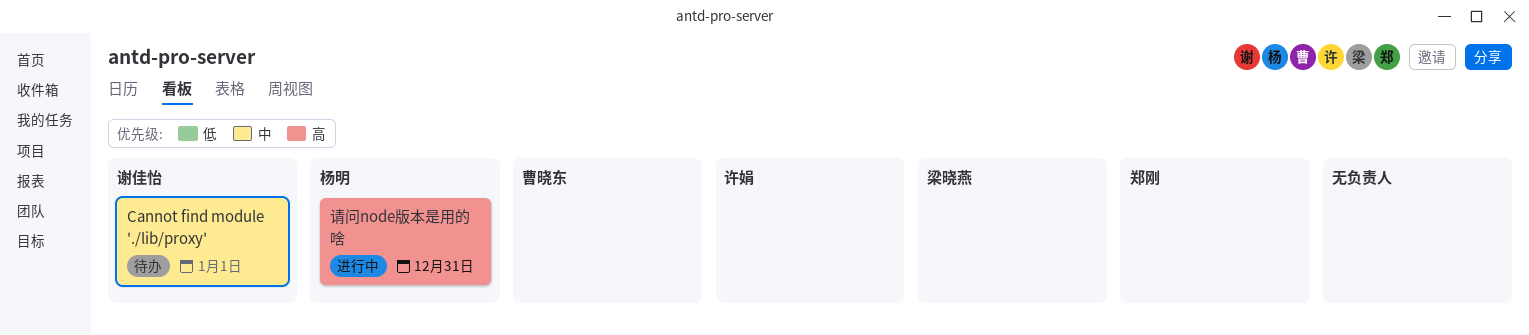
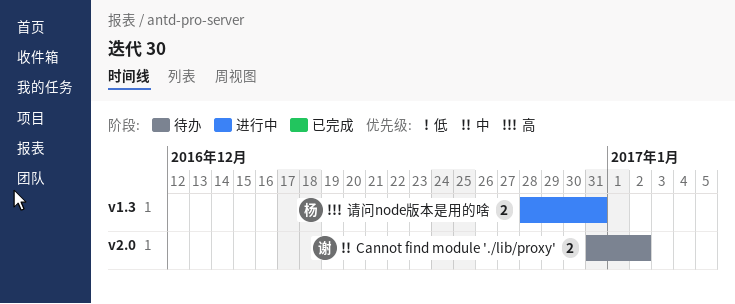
Cannot find module './lib/proxy', due: Jan 1 -> Jan 2

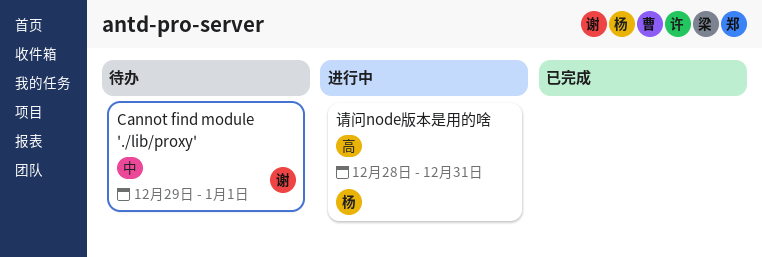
Cannot find module './lib/proxy', start: Dec 31 -> Dec 29
Cannot find module './lib/proxy', due: Jan 2 -> Jan 1

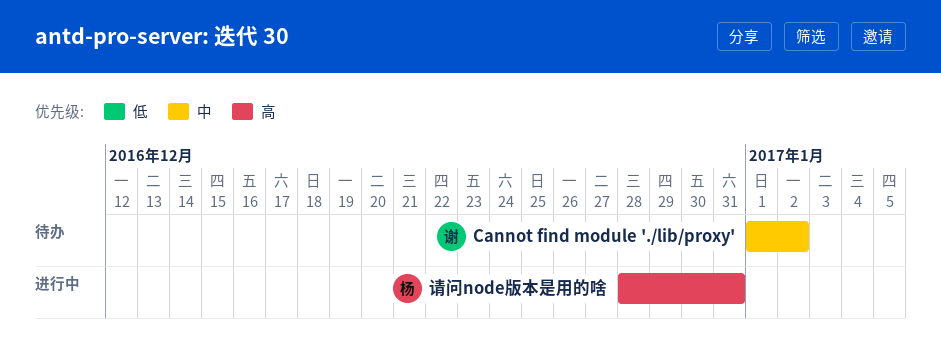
Cannot find module './lib/proxy', start: Dec 29 -> Jan 1
Cannot find module './lib/proxy', due: Jan 1 -> Jan 2

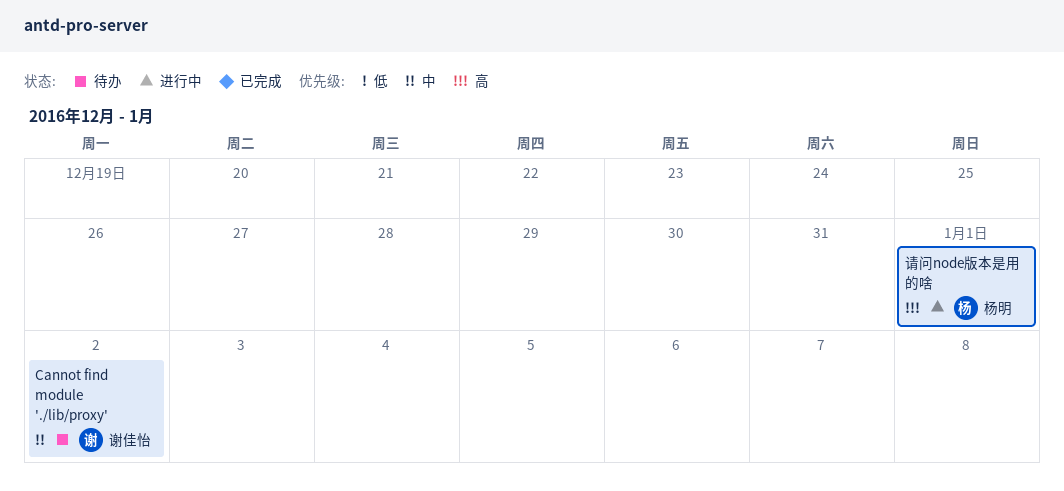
请问node版本是用的啥, due: Dec 31 -> Jan 1

